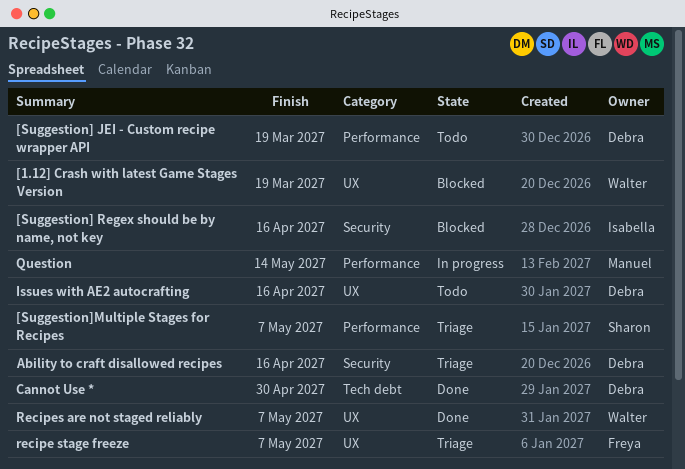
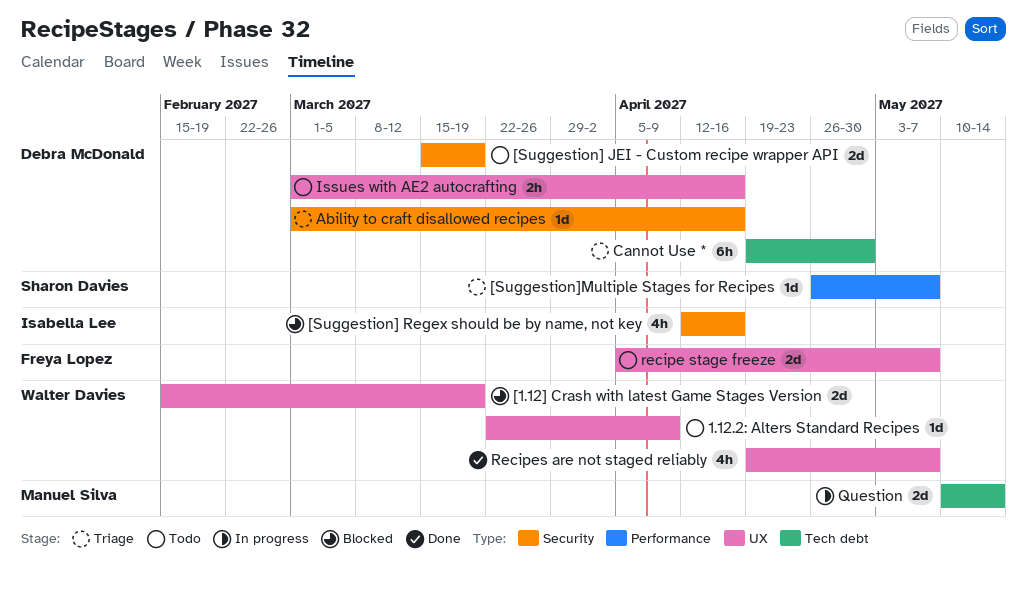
1.12.2: Alters Standard Recipes: none -> present
[Suggestion] JEI - Custom recipe wrapper API, label: Performance -> Security
Cannot Use *, status: Done -> Triage
Question, label: Performance -> Tech debt
recipe stage freeze, status: Triage -> Todo

